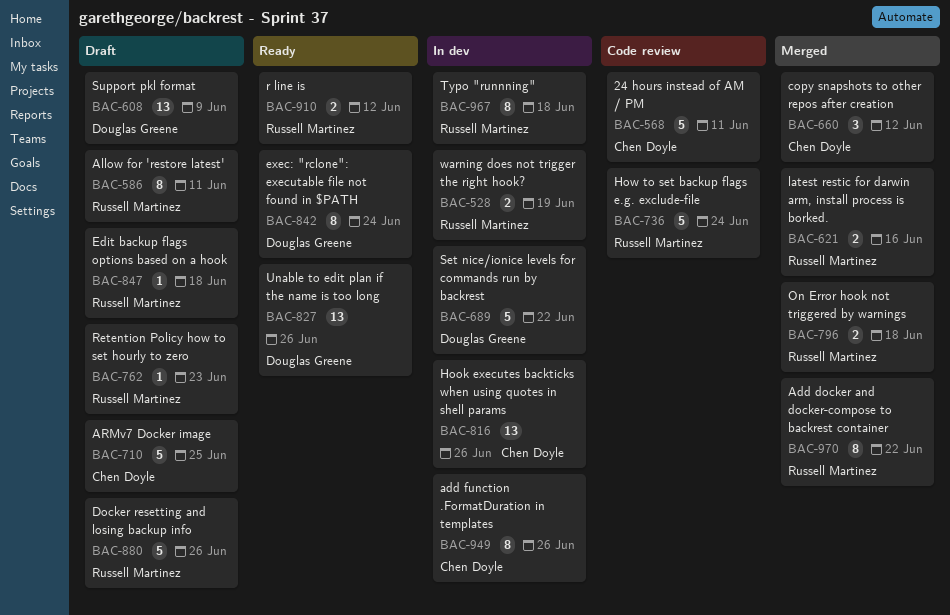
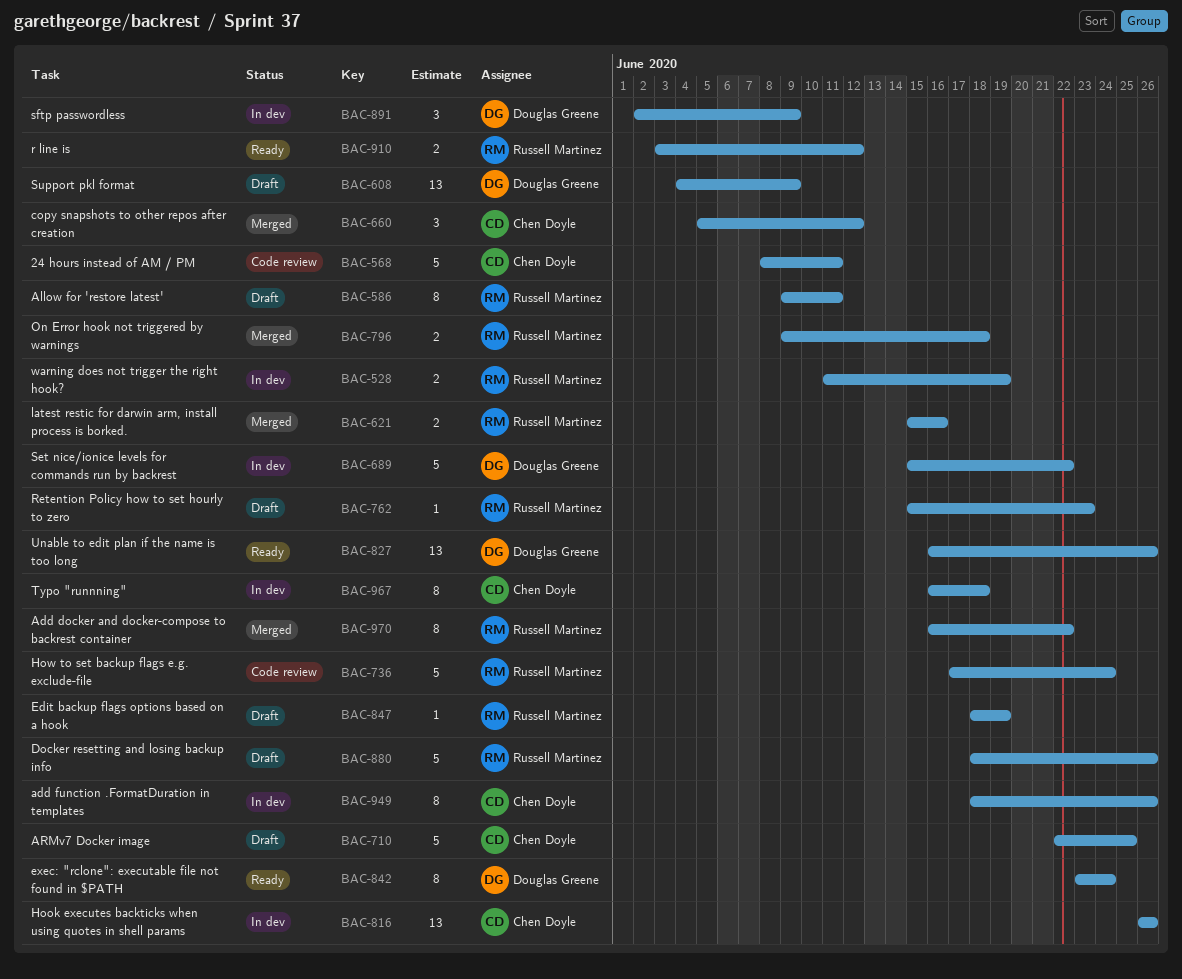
BAC-847, due: Jun 18 -> Jun 19
BAC-891: none -> present
BAC-967, owner: Russell Martinez -> Chen Doyle

